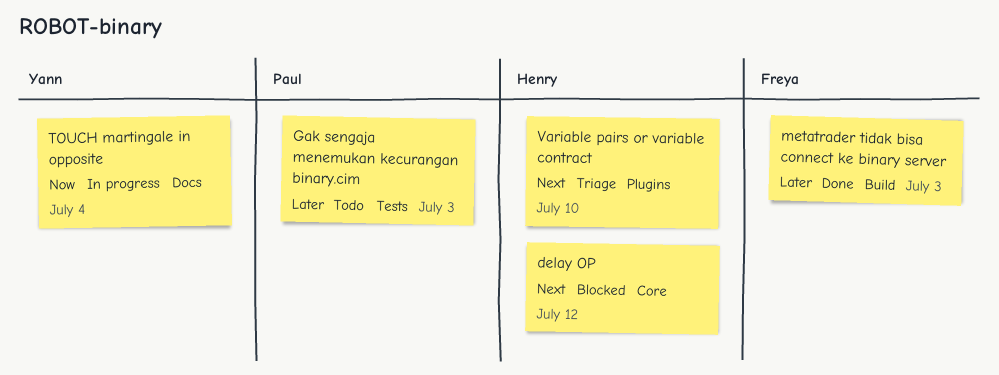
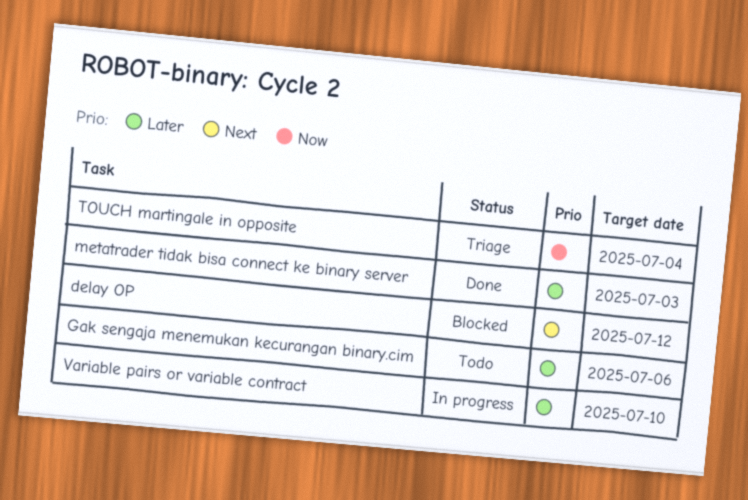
Gak sengaja menemukan kecurangan binary.cim, due: Jul 3 -> Jul 6
TOUCH martingale in opposite, status: In progress -> Triage
Variable pairs or variable contract, status: Triage -> In progress
Variable pairs or variable contract, priority: Next -> Later

